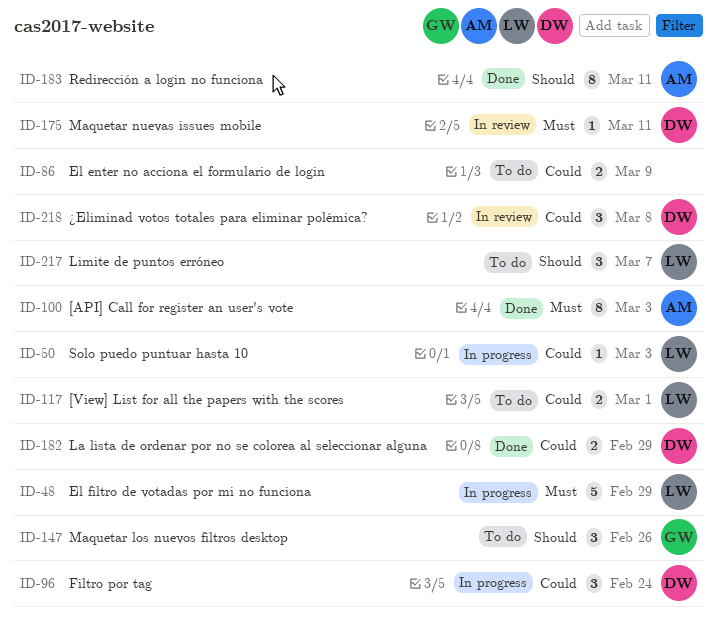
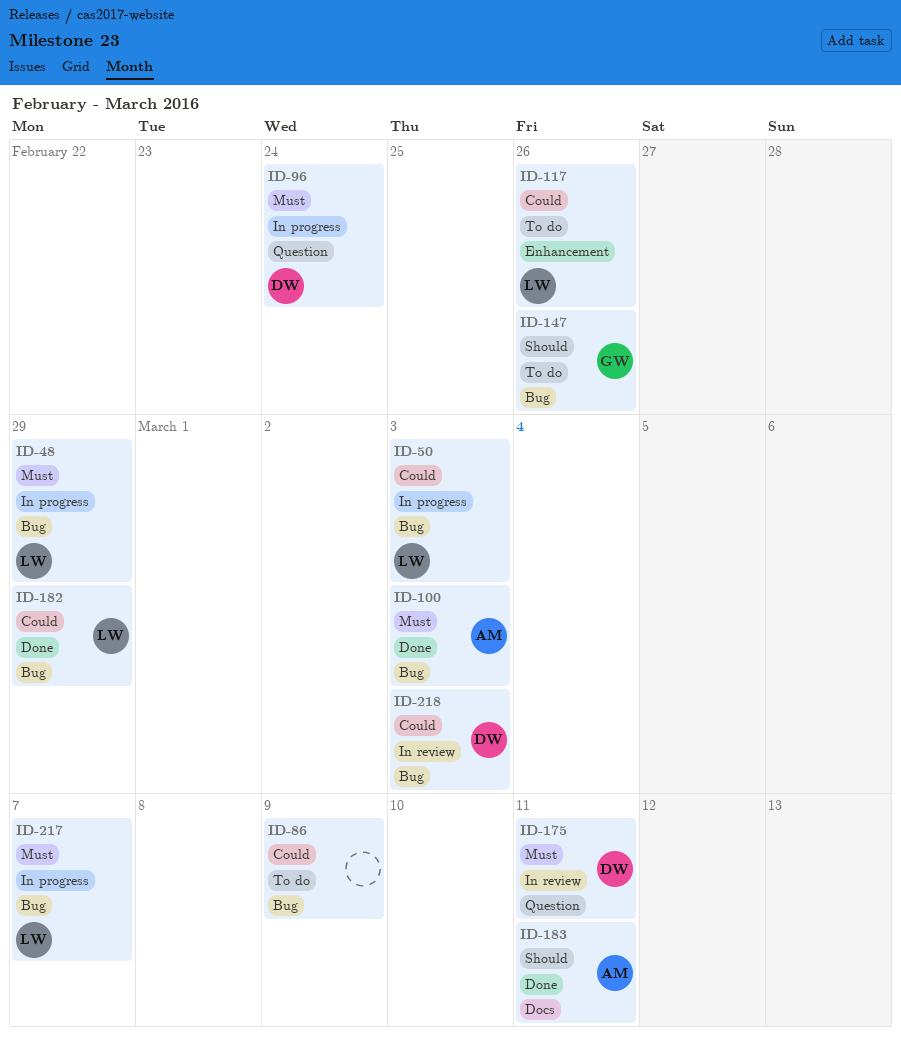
ID-96, priority: Could -> Must
ID-117, due: Mar 1 -> Feb 26
ID-182, owner: DW -> LW
ID-217, status: To do -> In progress
ID-217, priority: Should -> Must
ID-218, due: Mar 8 -> Mar 3

